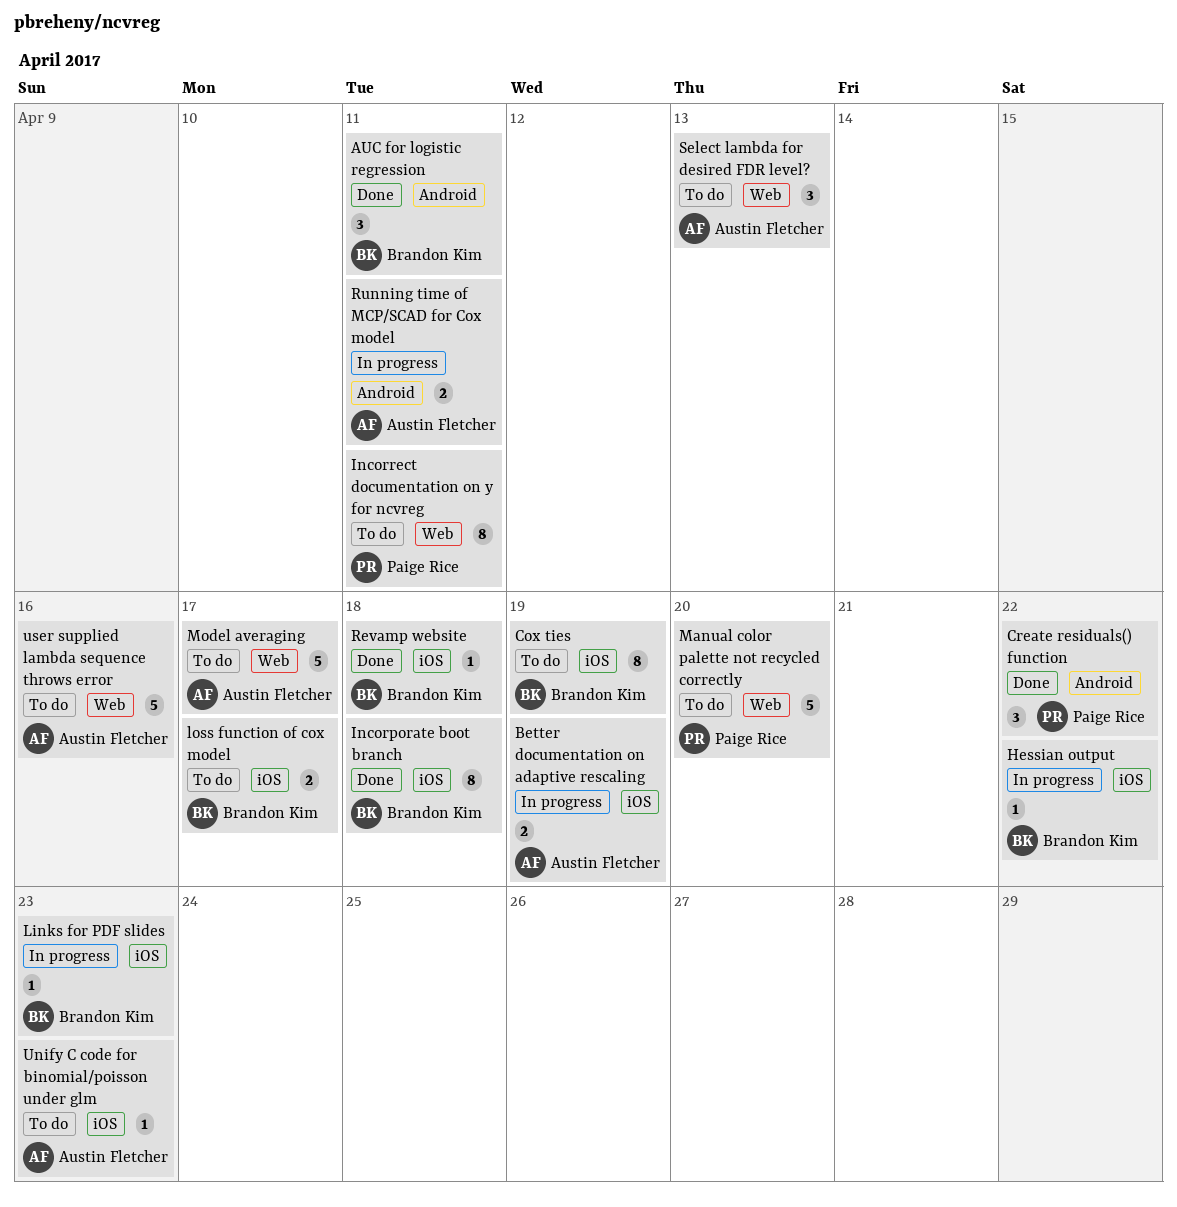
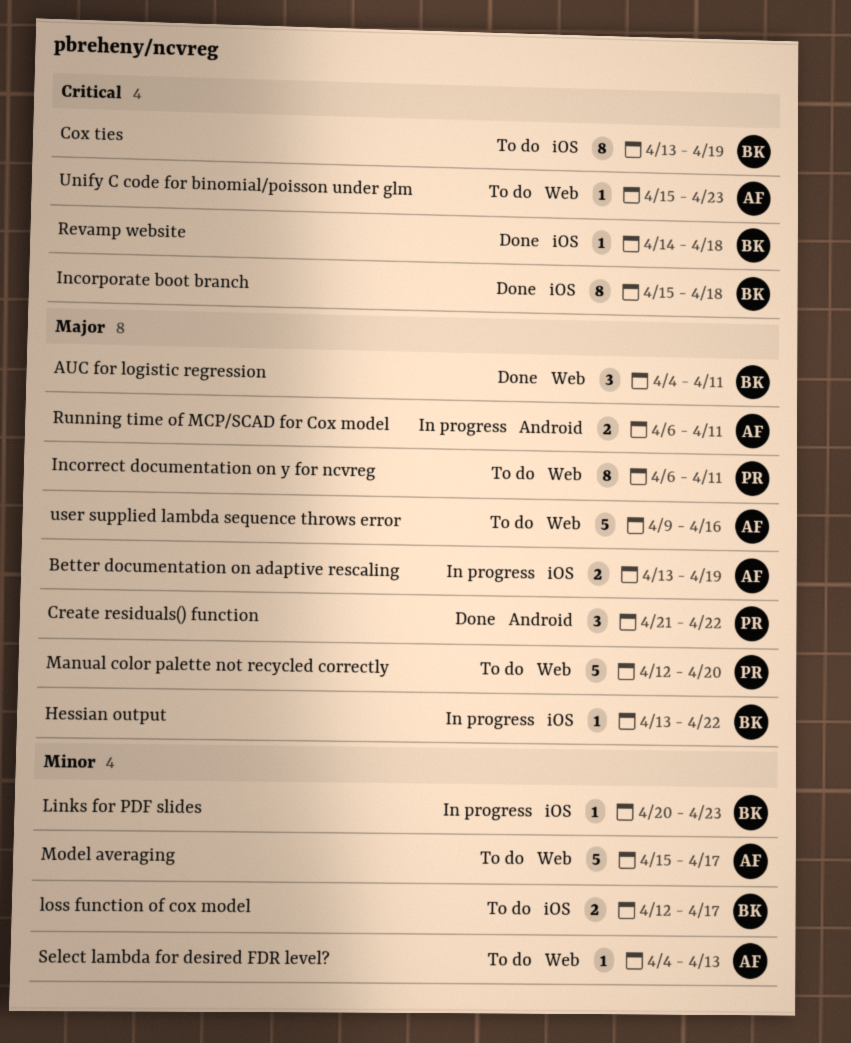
AUC for logistic regression, label: Android -> Web
Select lambda for desired FDR level?, estimate: 3 -> 1
Unify C code for binomial/poisson under glm, label: iOS -> Web

